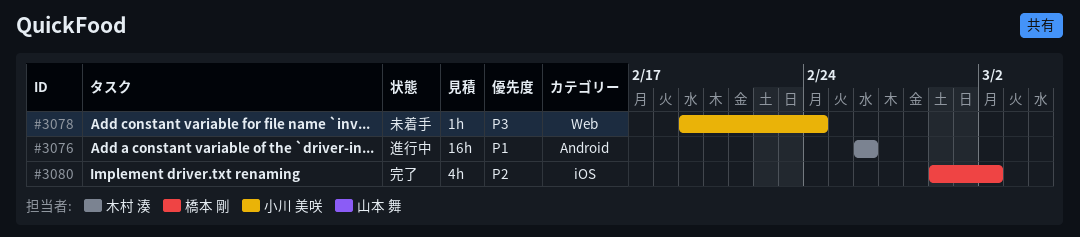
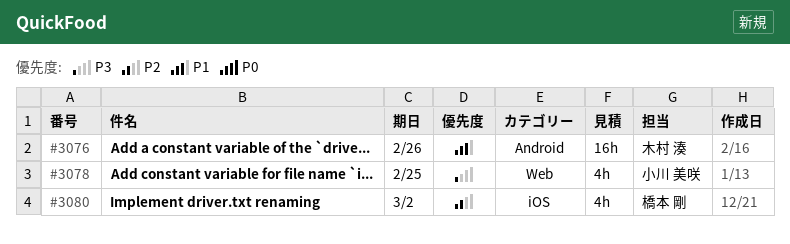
#3078, estimate: 1h -> 4h
#3078, due: Feb 24 -> Feb 25

